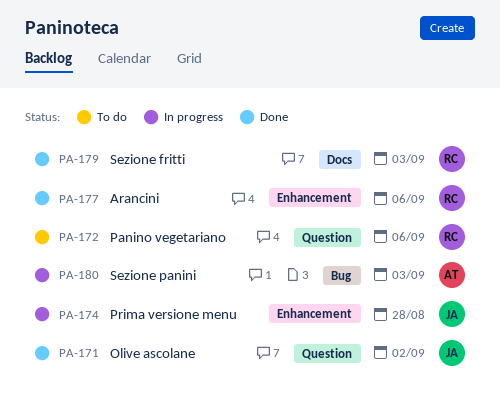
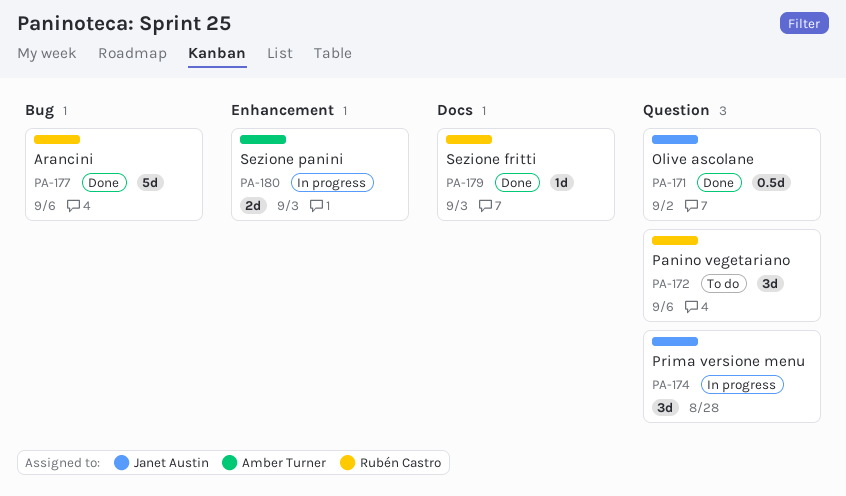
PA-174, label: Enhancement -> Question
PA-177, label: Enhancement -> Bug
PA-180, label: Bug -> Enhancement

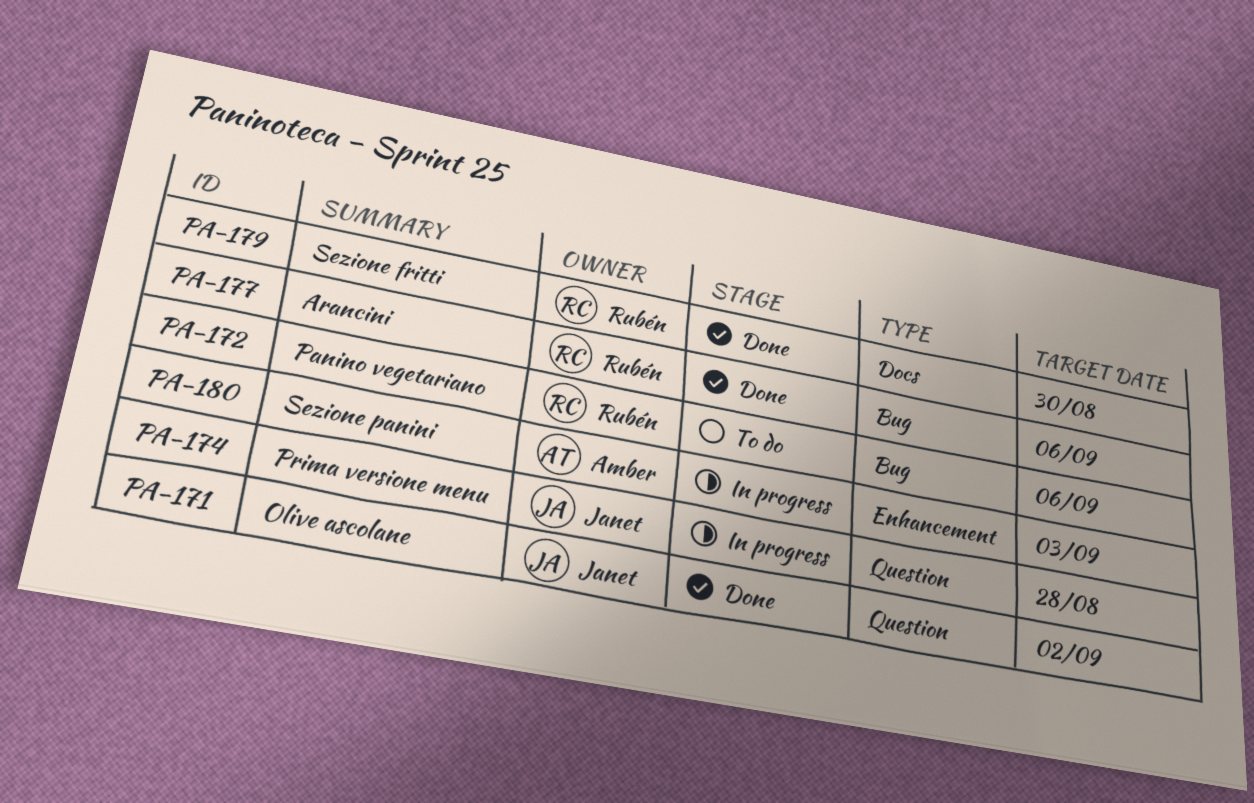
PA-172, label: Question -> Bug
PA-179, due: Sep 3 -> Aug 30

